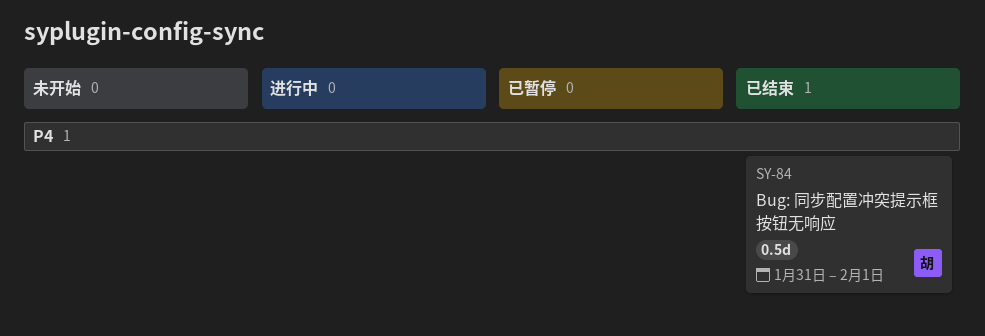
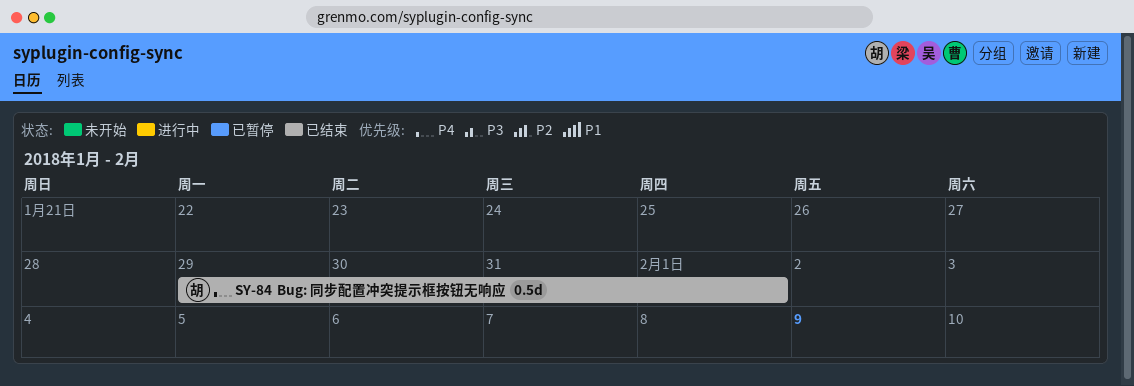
SY-84, start: Jan 31 -> Jan 29

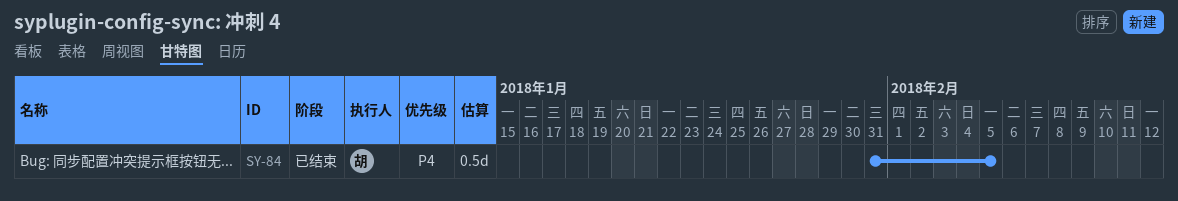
SY-84, start: Jan 29 -> Jan 31
SY-84, due: Feb 1 -> Feb 5

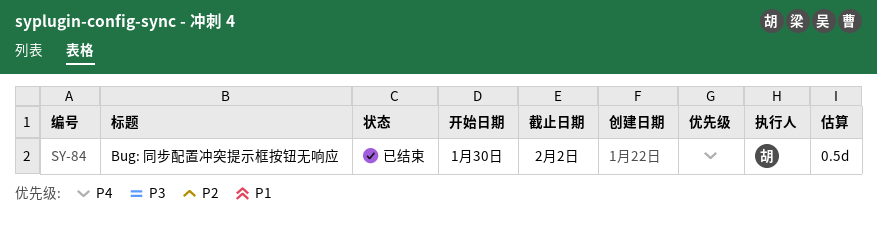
SY-84, start: Jan 31 -> Jan 30
SY-84, due: Feb 5 -> Feb 2

